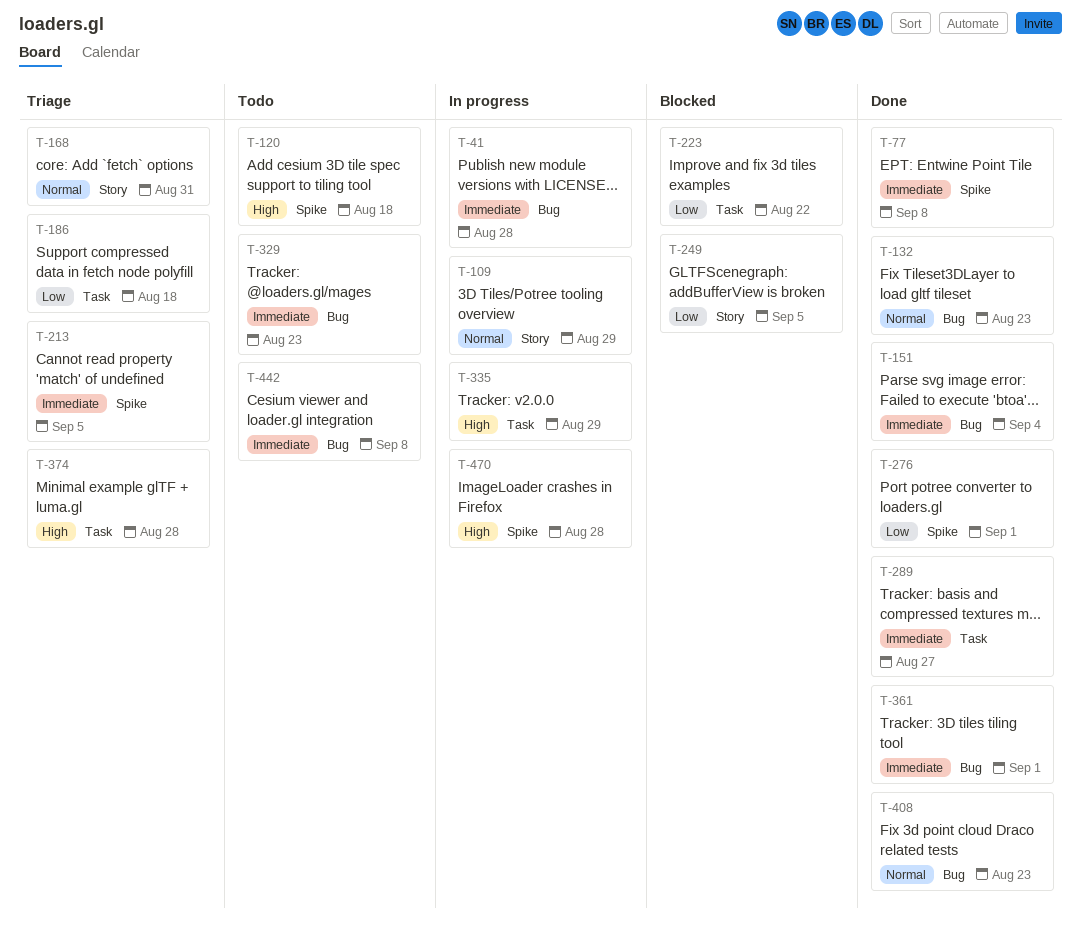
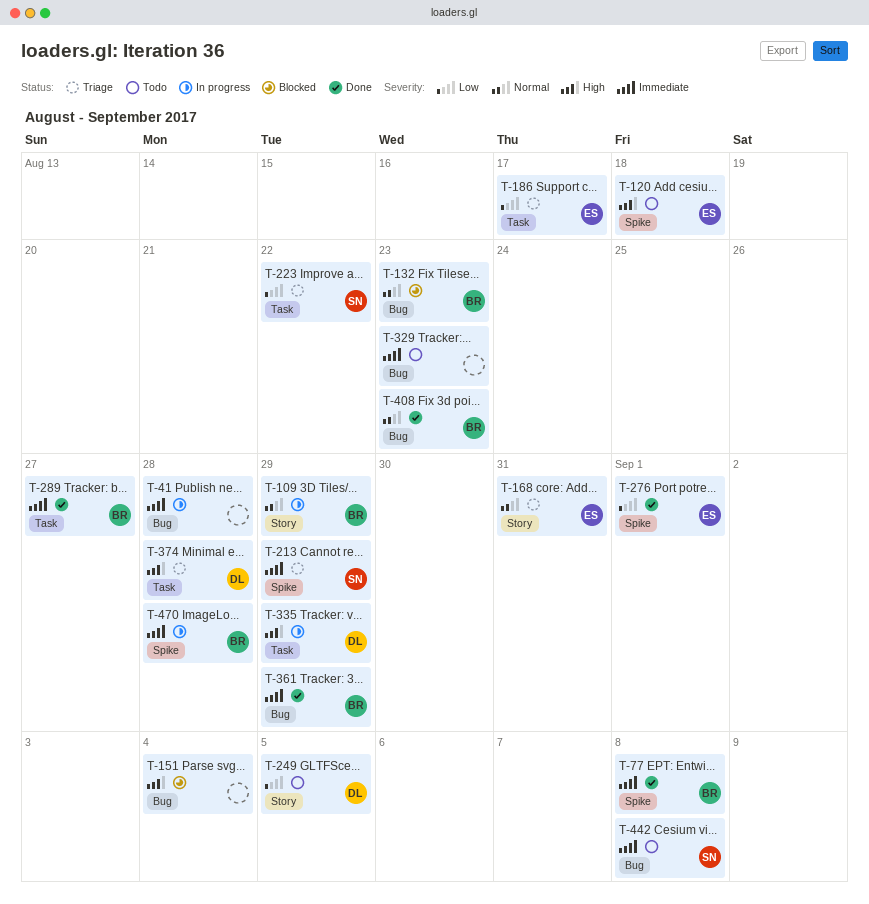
T-132, status: Done -> Blocked
T-151, status: Done -> Blocked
T-151, priority: Immediate -> High
T-186, due: Aug 18 -> Aug 17
T-213, due: Sep 5 -> Aug 29
T-223, status: Blocked -> Triage
T-249, status: Blocked -> Todo
T-361, due: Sep 1 -> Aug 29
T-470, priority: High -> Immediate

